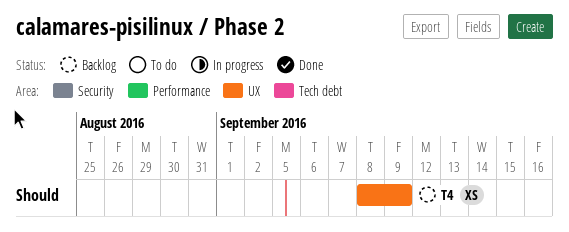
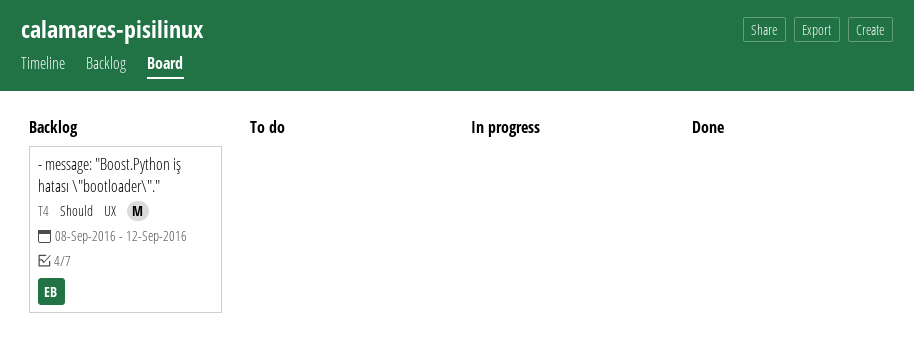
T4, estimate: XS -> M
T4, due: Sep 9 -> Sep 12

